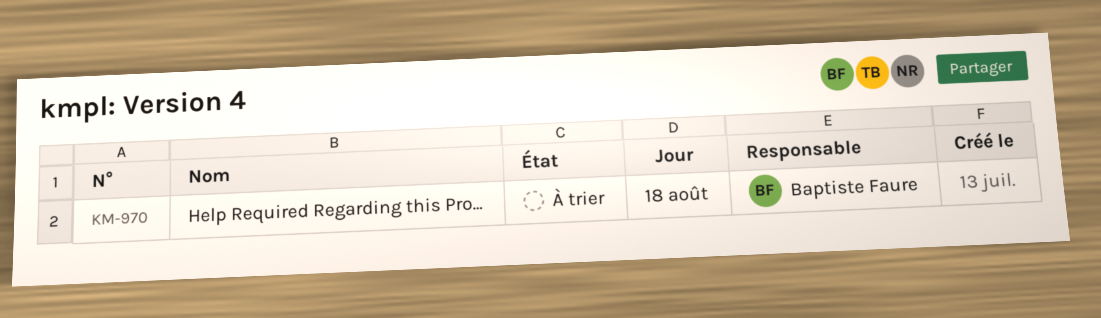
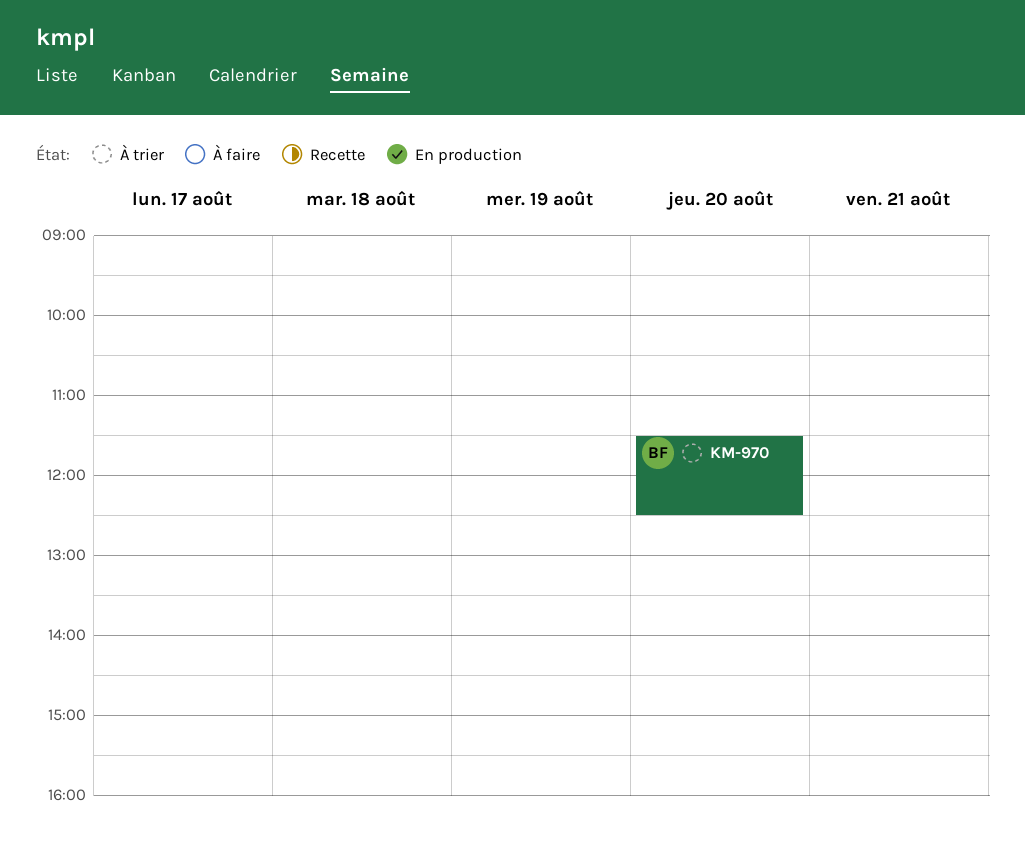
KM-970, day: Aug 18 -> Aug 20

